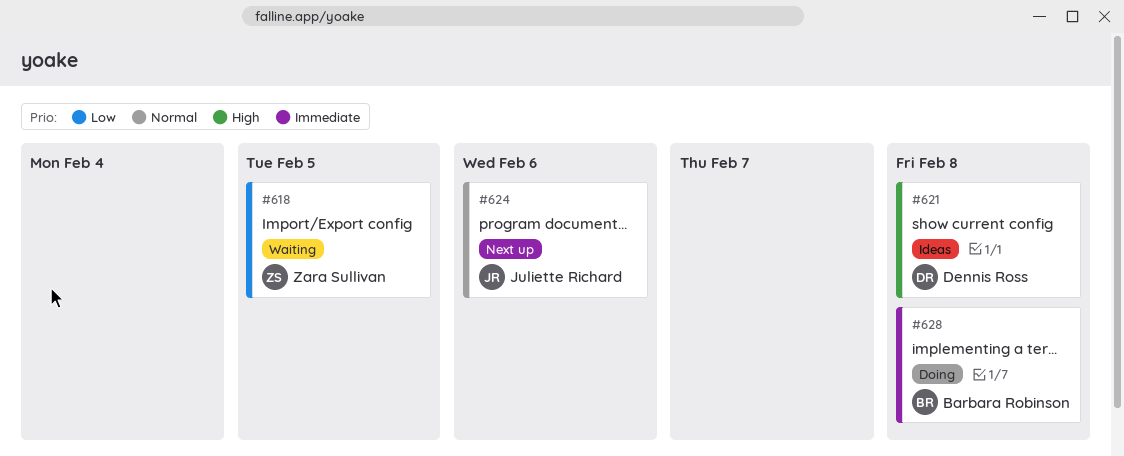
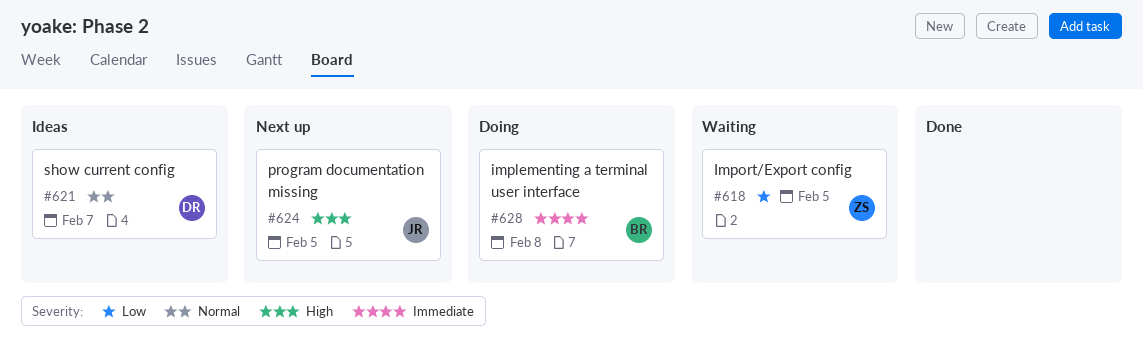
#621, priority: High -> Normal
#621, due: Feb 8 -> Feb 7
#624, priority: Normal -> High
#624, due: Feb 6 -> Feb 5

